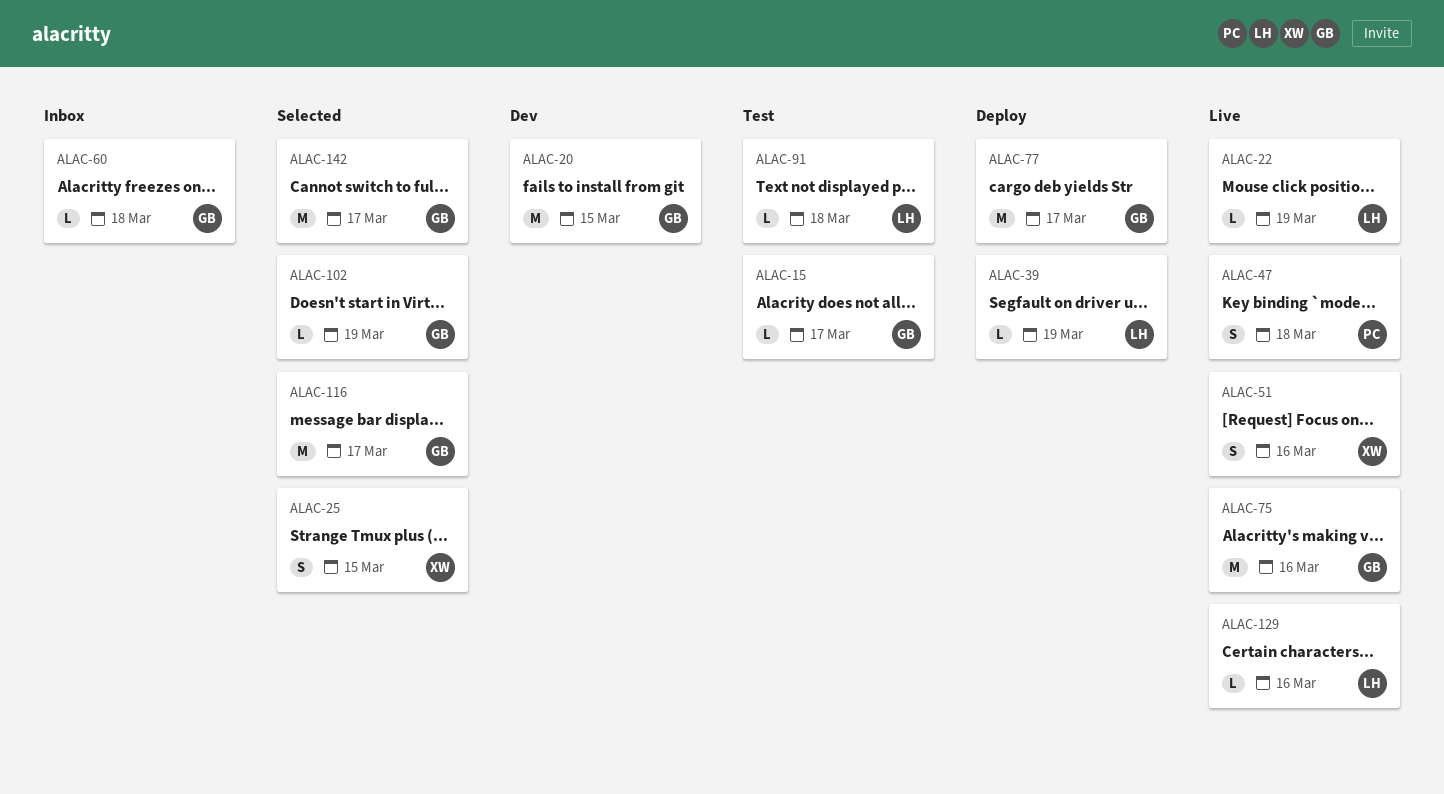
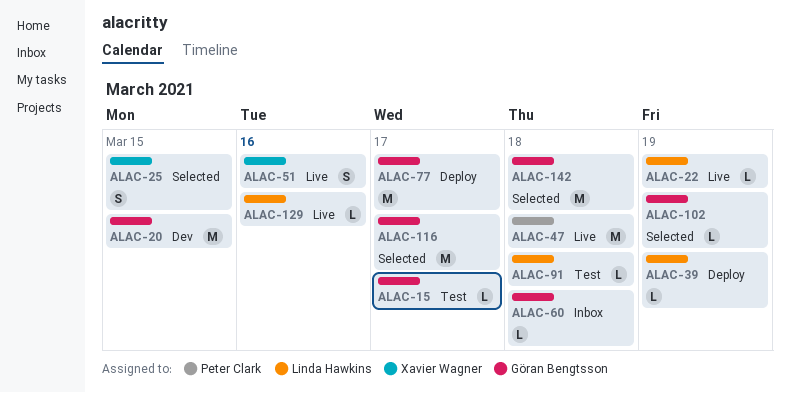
ALAC-47, estimate: S -> M
ALAC-75: present -> none
ALAC-142, due: Mar 17 -> Mar 18

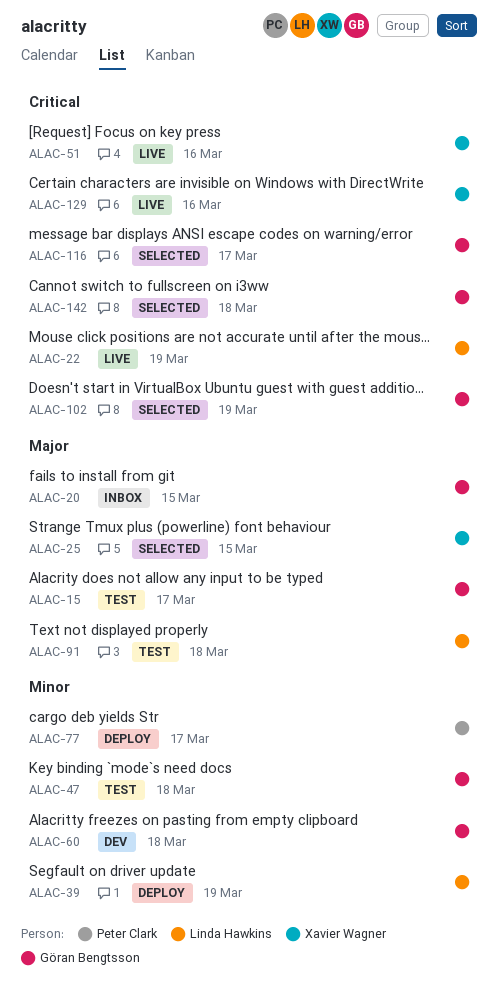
ALAC-20, status: Dev -> Inbox
ALAC-47, status: Live -> Test
ALAC-47, owner: Peter Clark -> Göran Bengtsson
ALAC-60, status: Inbox -> Dev
ALAC-77, owner: Göran Bengtsson -> Peter Clark
ALAC-129, owner: Linda Hawkins -> Xavier Wagner

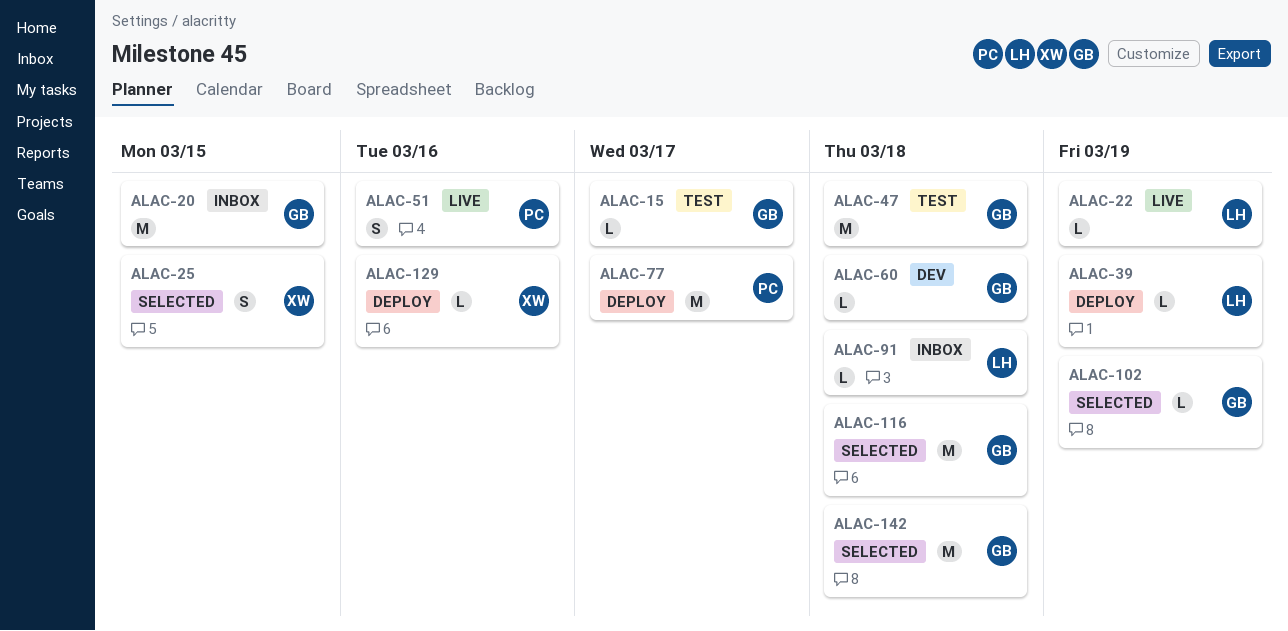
ALAC-51, owner: Xavier Wagner -> Peter Clark
ALAC-91, status: Test -> Inbox
ALAC-116, due: Mar 17 -> Mar 18
ALAC-129, status: Live -> Deploy

